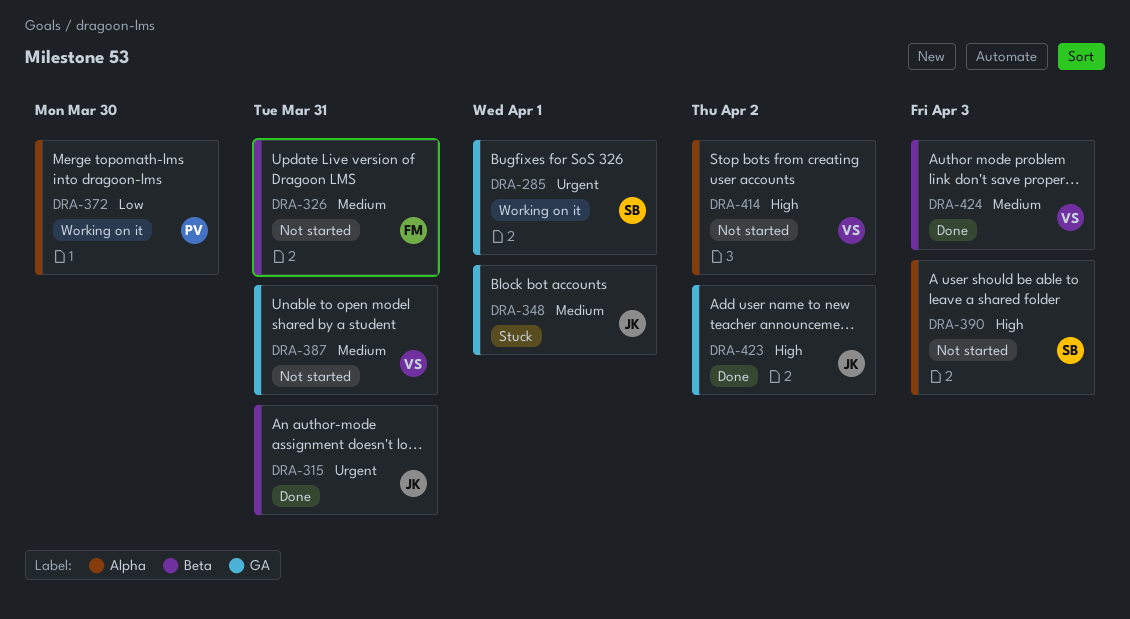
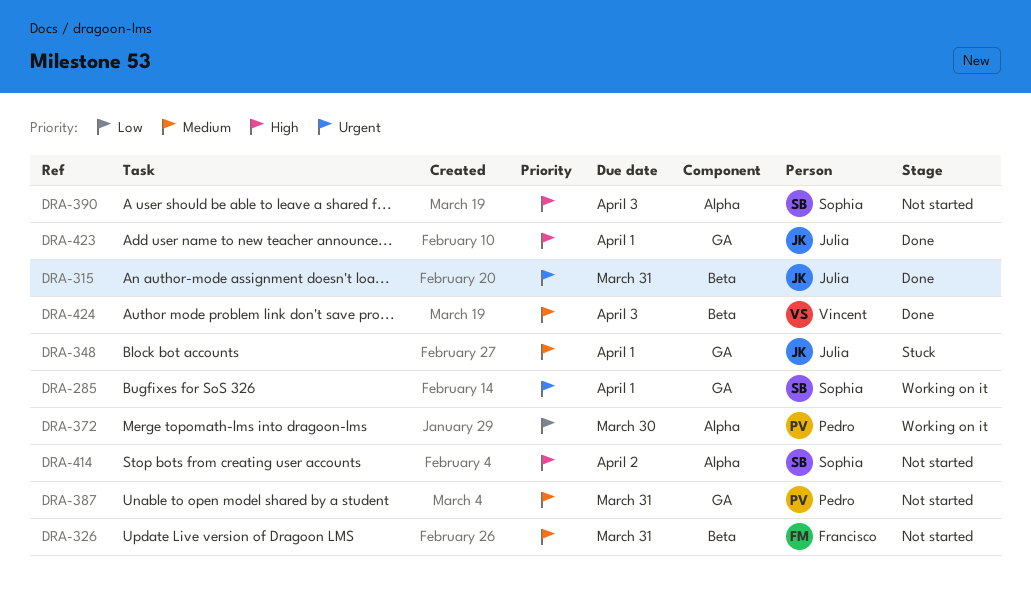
DRA-387, owner: Vincent -> Pedro
DRA-414, owner: Vincent -> Sophia
DRA-423, due: Apr 2 -> Apr 1

